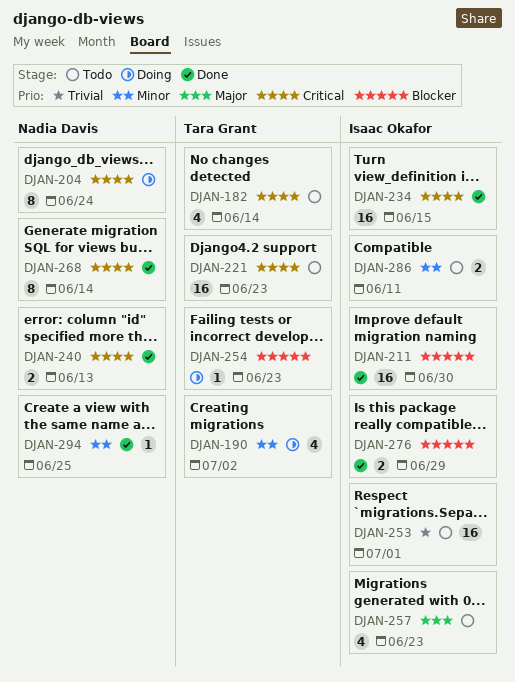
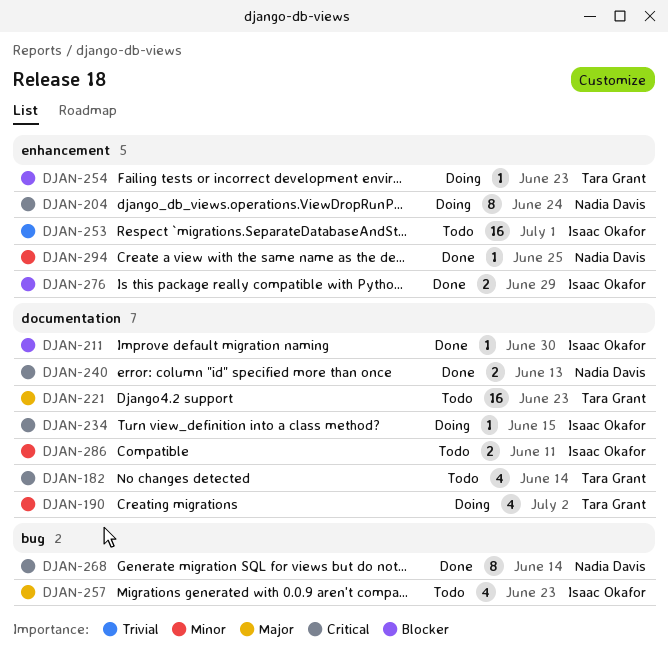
DJAN-211, estimate: 16 -> 1
DJAN-221, priority: Critical -> Major
DJAN-234, status: Done -> Doing
DJAN-234, estimate: 16 -> 1

